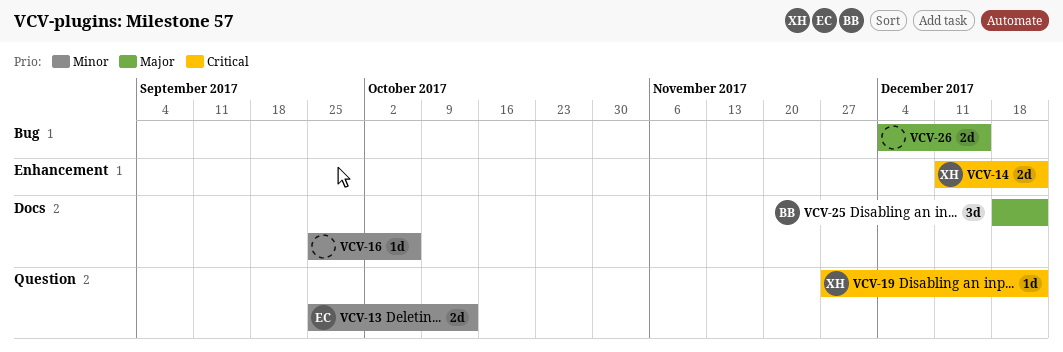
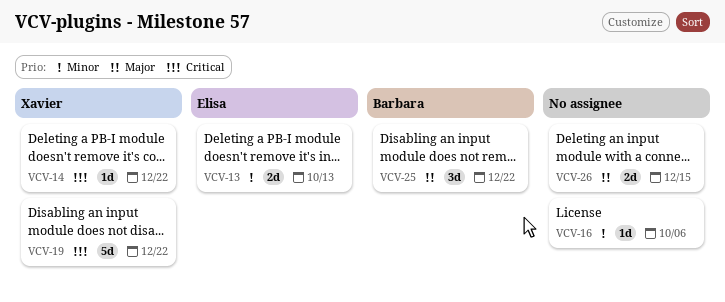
VCV-14, estimate: 2d -> 1d
VCV-19, estimate: 1d -> 5d

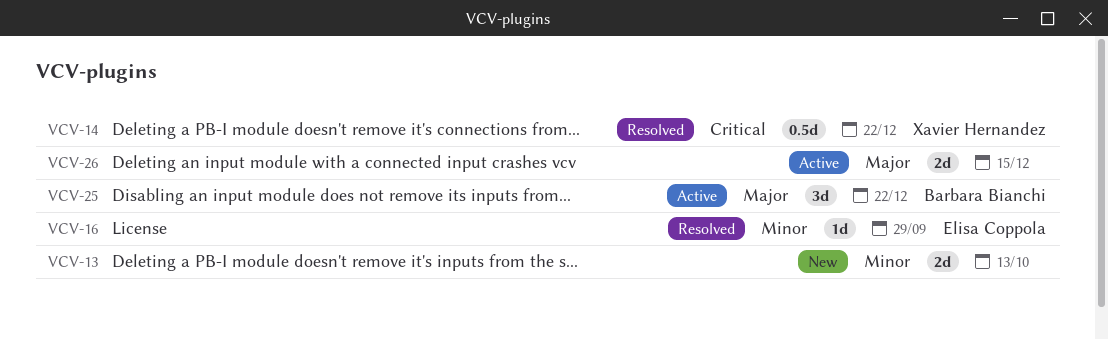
VCV-13, owner: Elisa Coppola -> none
VCV-14, estimate: 1d -> 0.5d
VCV-16, owner: none -> Elisa Coppola
VCV-16, due: Oct 6 -> Sep 29
VCV-19: present -> none

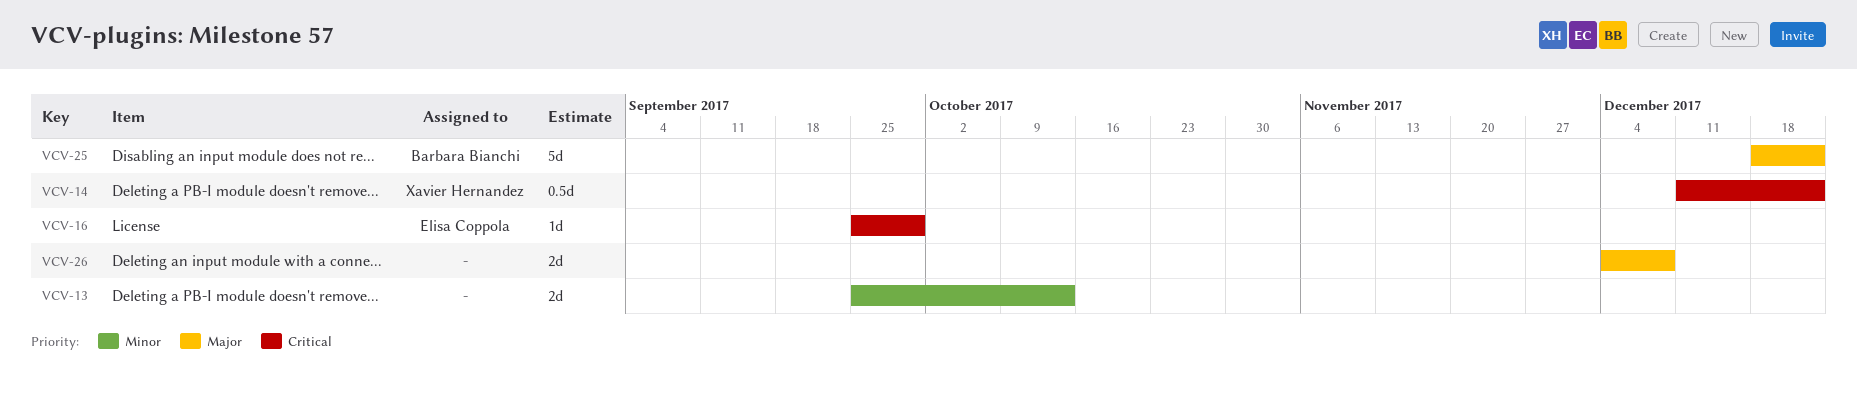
VCV-16, priority: Minor -> Critical
VCV-25, estimate: 3d -> 5d
VCV-26, due: Dec 15 -> Dec 8

